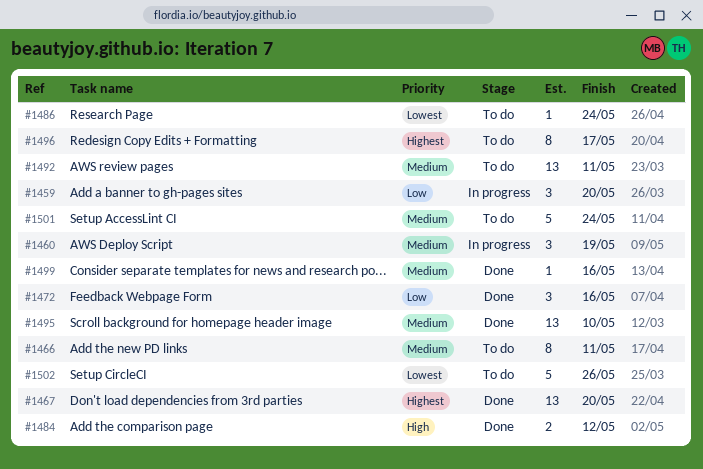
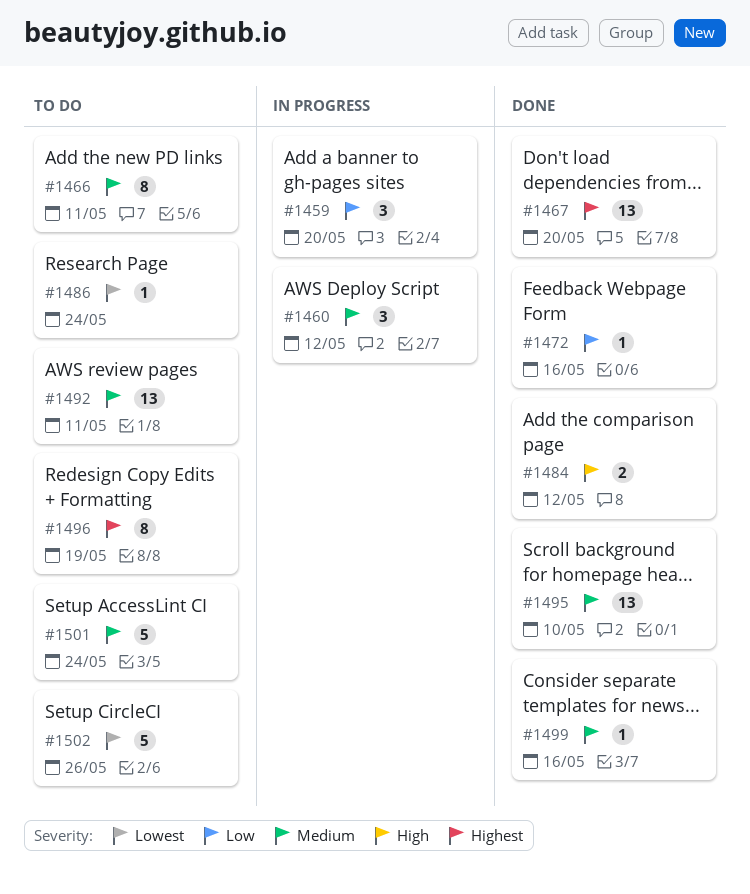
#1460, due: May 19 -> May 12
#1472, estimate: 3 -> 1
#1496, due: May 17 -> May 19

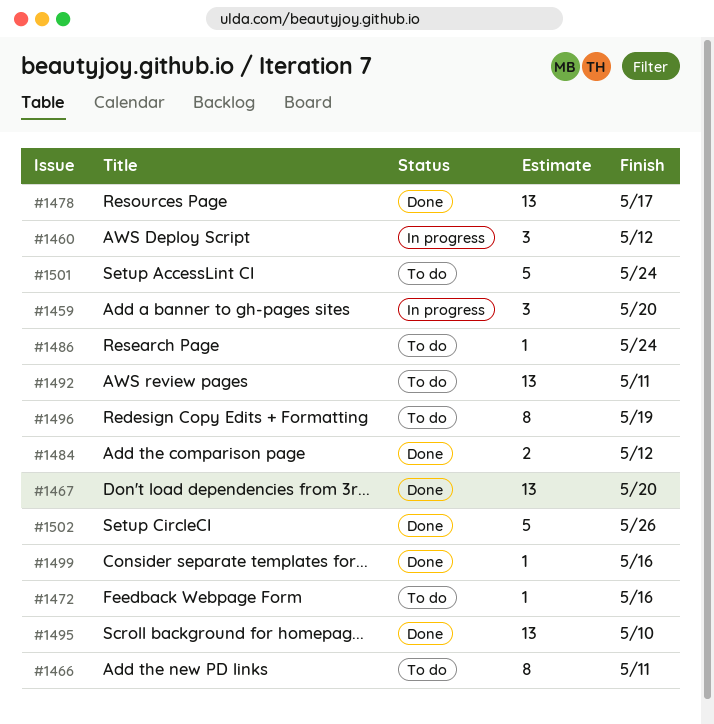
#1472, status: Done -> To do
#1478: none -> present
#1502, status: To do -> Done

